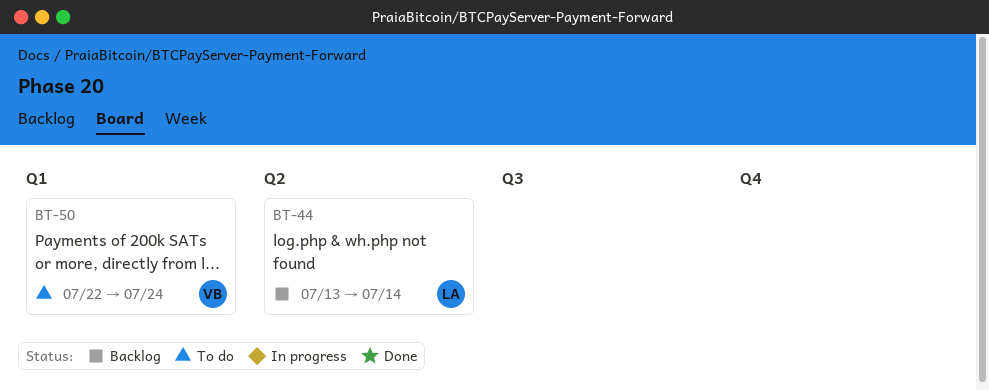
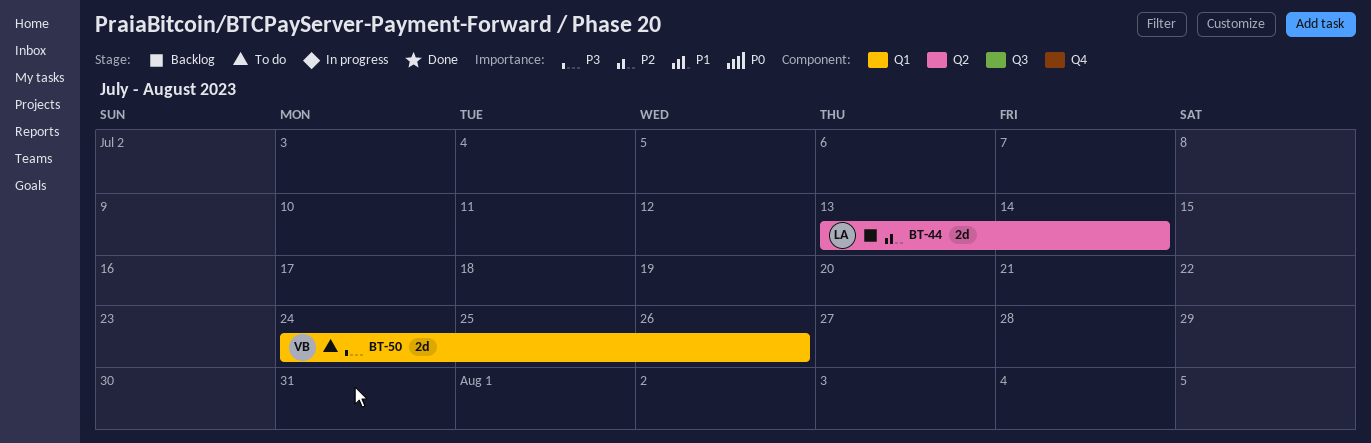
BT-50, start: Jul 22 -> Jul 24
BT-50, due: Jul 24 -> Jul 26

